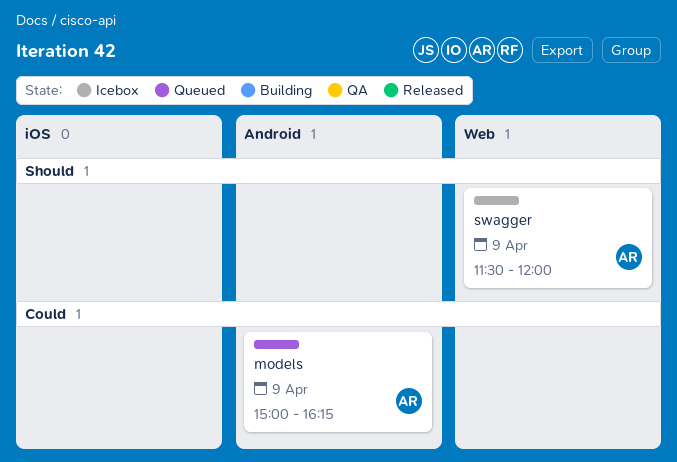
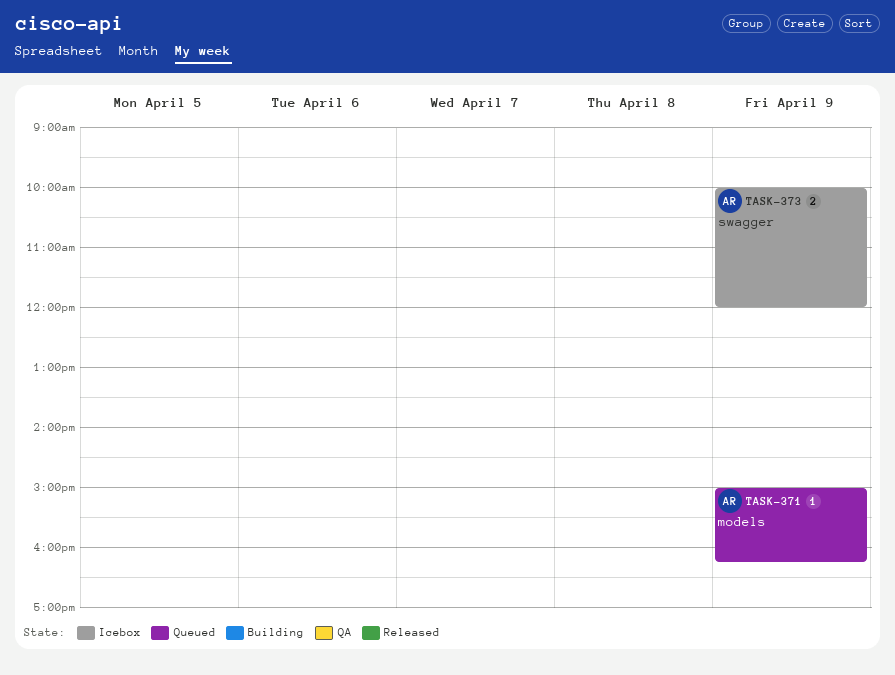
swagger, begins: 11:30 -> 10:00

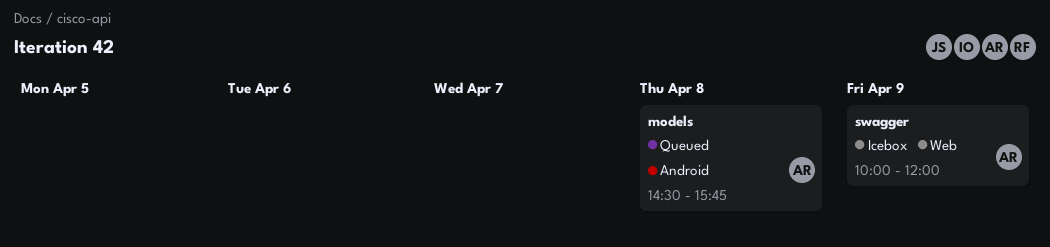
models, day: Apr 9 -> Apr 8
models, begins: 15:00 -> 14:30
models, ends: 16:15 -> 15:45

